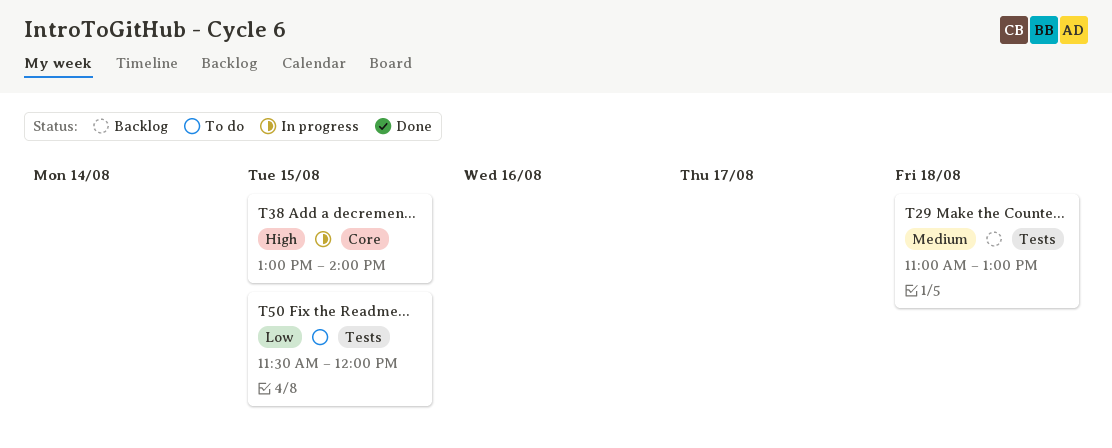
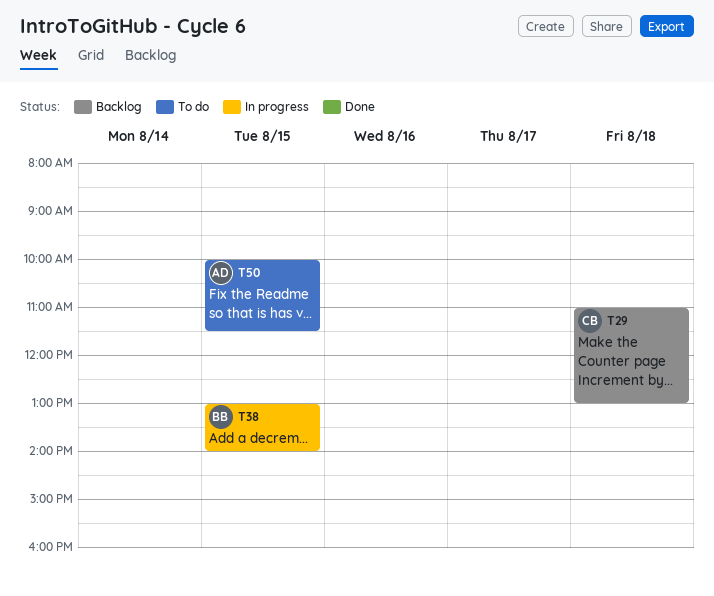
T50, begins: 11:30 -> 10:00
T50, ends: 12:00 -> 11:30

